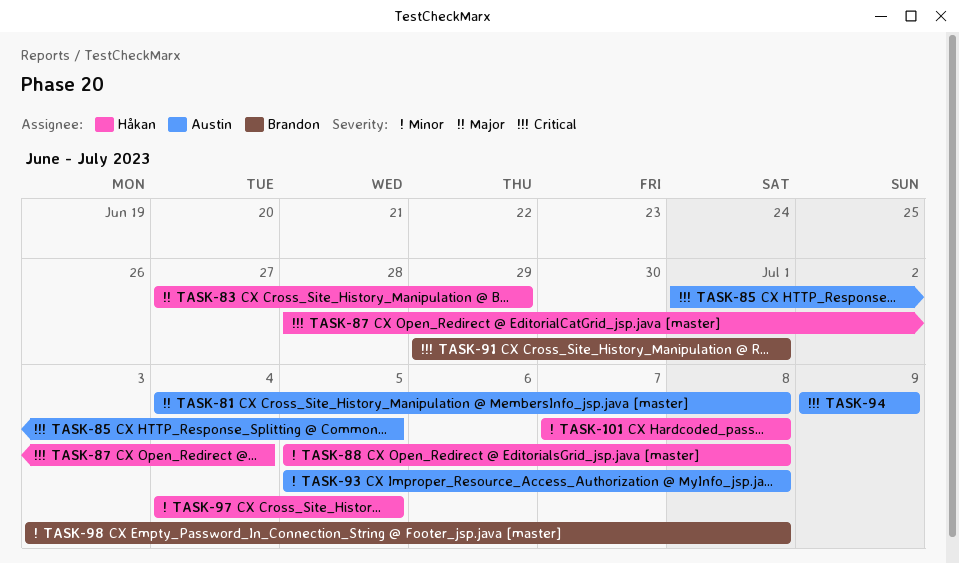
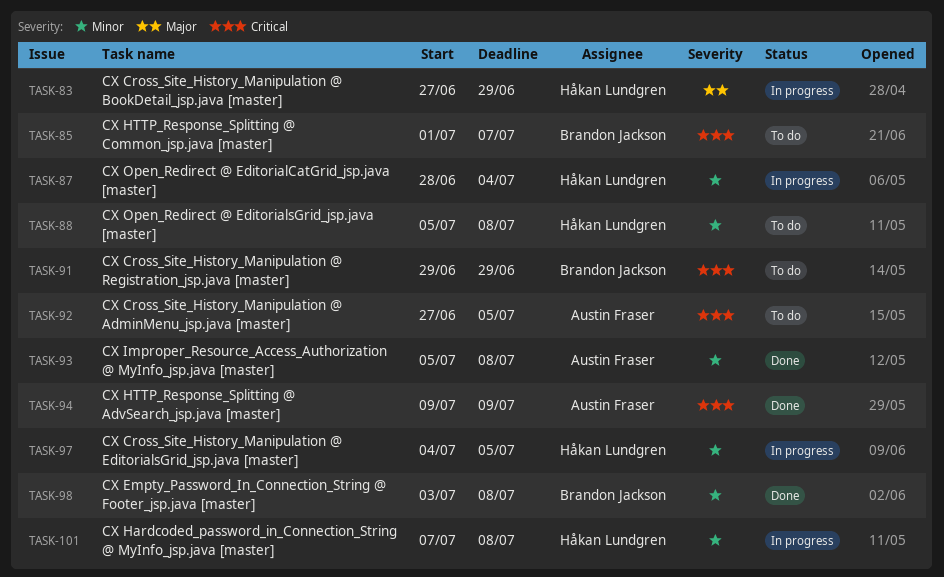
TASK-81: present -> none
TASK-85, owner: Austin Fraser -> Brandon Jackson
TASK-85, due: Jul 5 -> Jul 7
TASK-87, priority: Critical -> Minor
TASK-91, due: Jul 1 -> Jun 29
TASK-92: none -> present

